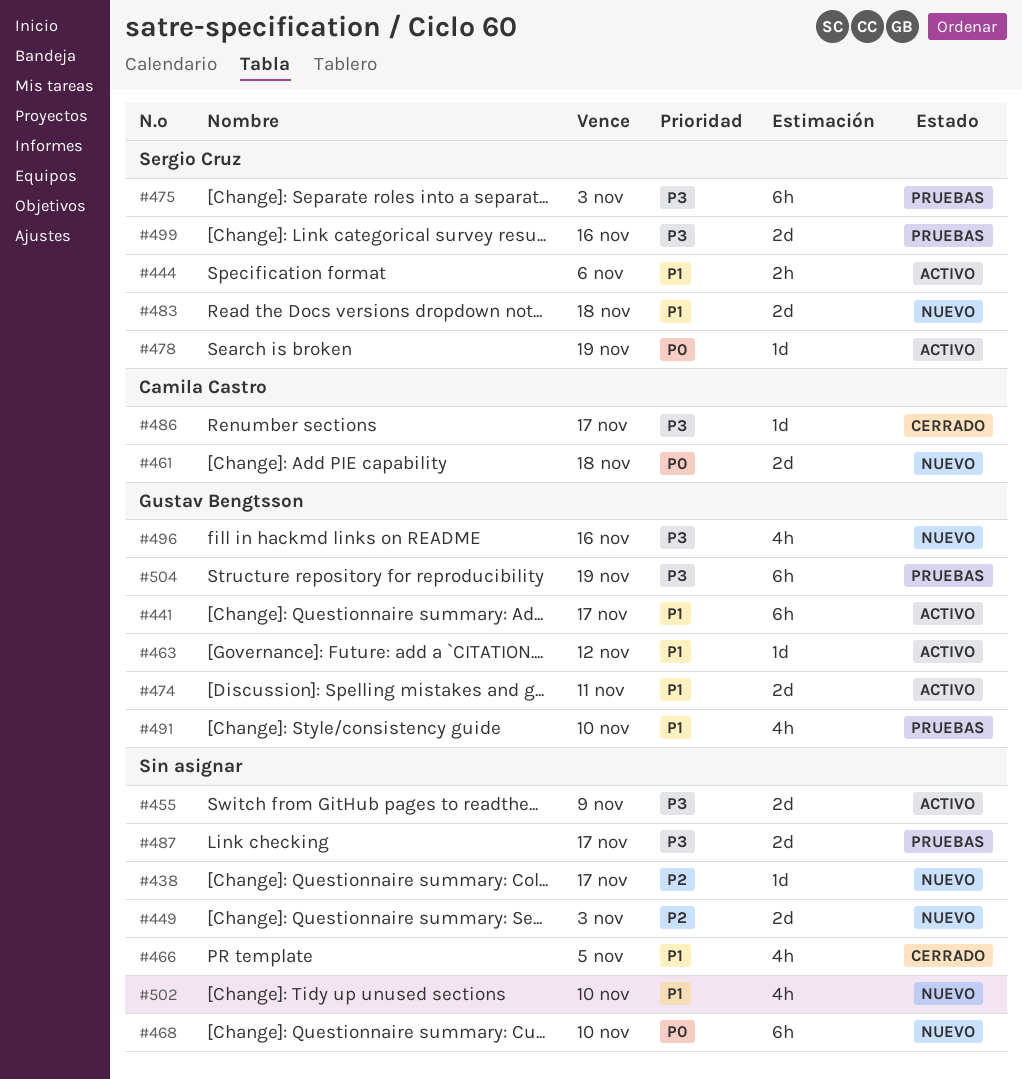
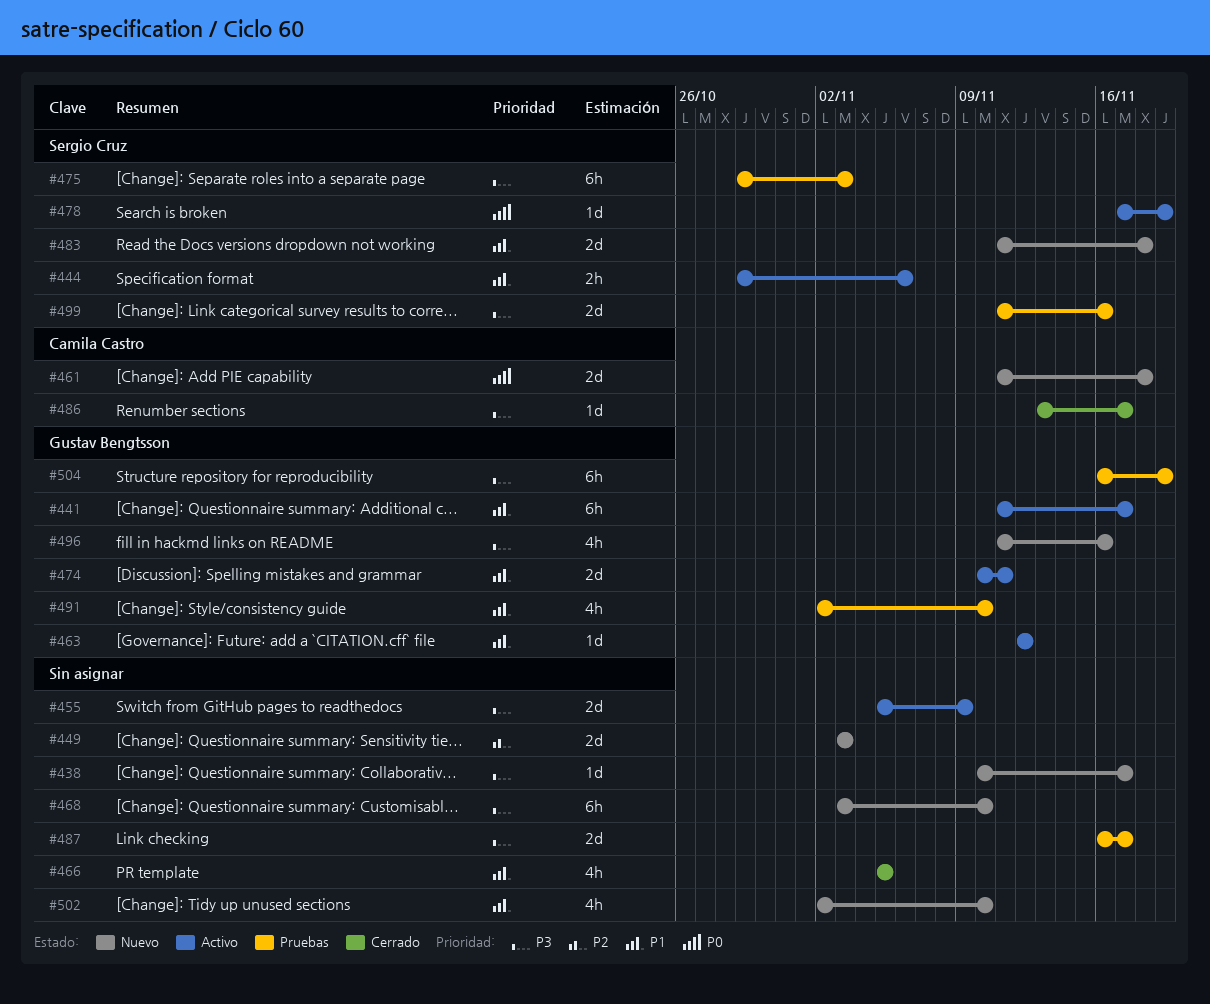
#438, priority: P2 -> P3
#468, priority: P0 -> P3

